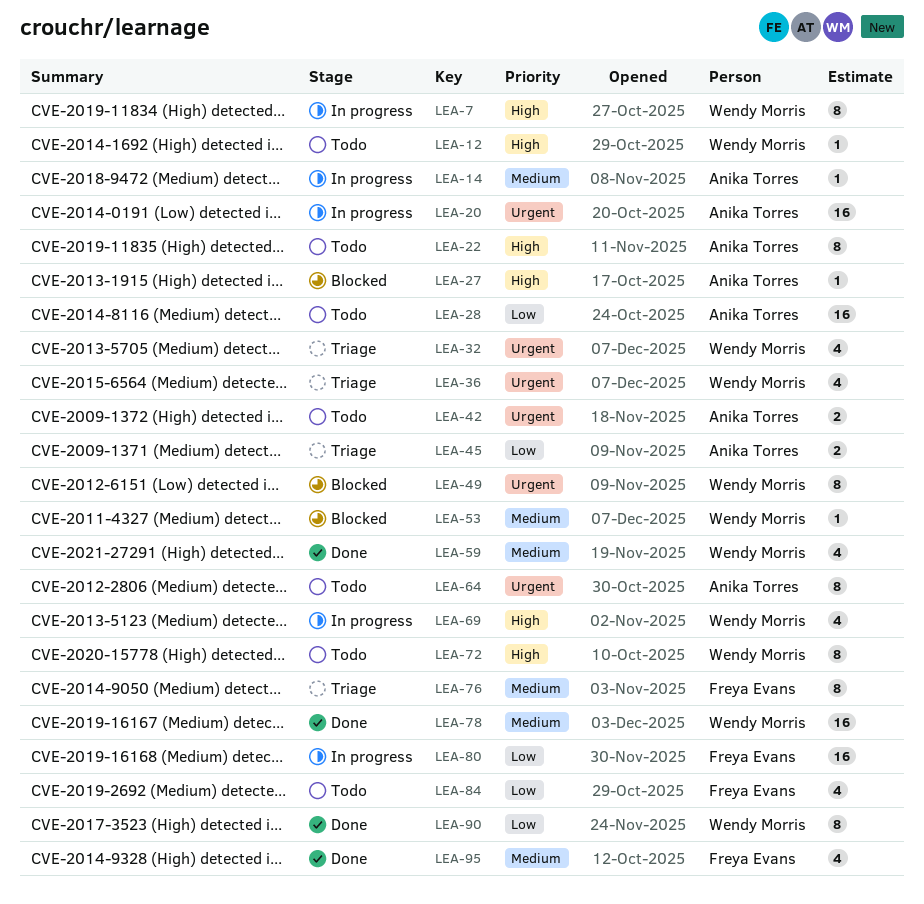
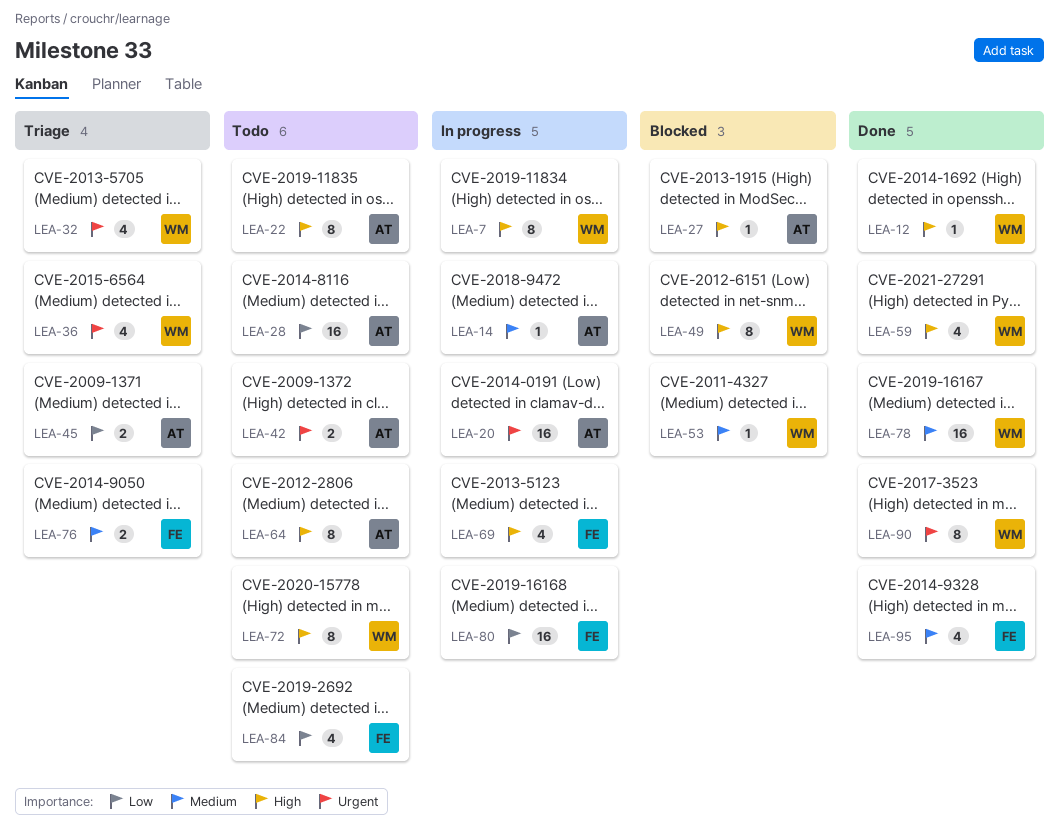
LEA-12, status: Todo -> Done
LEA-49, priority: Urgent -> High
LEA-59, priority: Medium -> High
LEA-64, priority: Urgent -> High
LEA-69, owner: Wendy Morris -> Freya Evans
LEA-76, estimate: 8 -> 2
LEA-90, priority: Low -> Urgent

